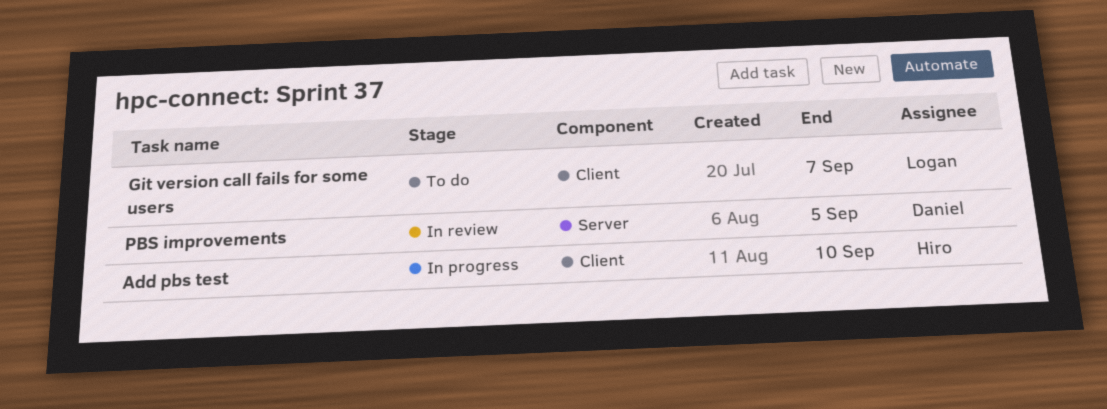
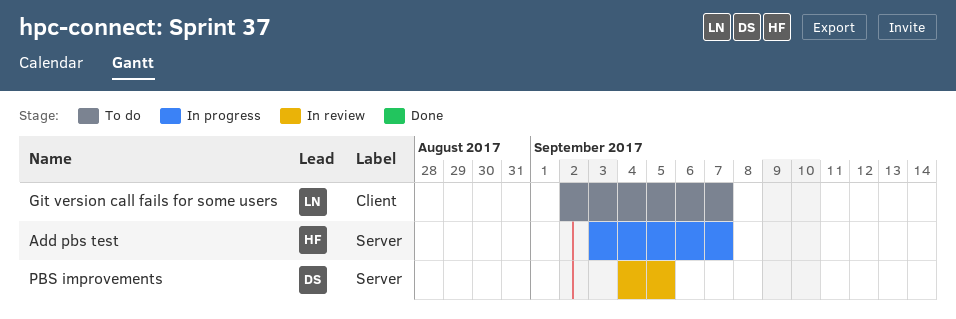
Add pbs test, label: Client -> Server
Add pbs test, due: Sep 10 -> Sep 7

